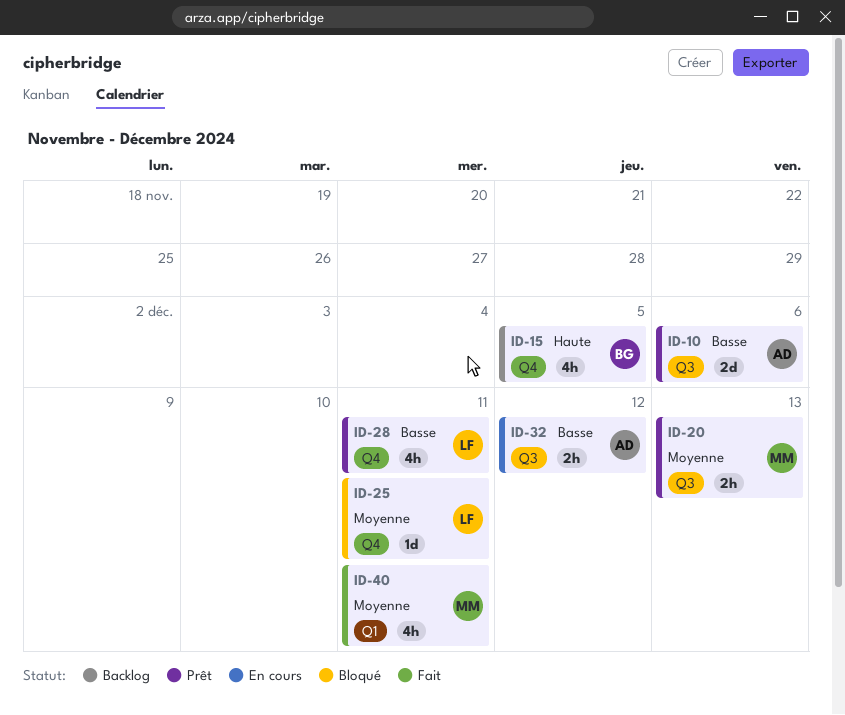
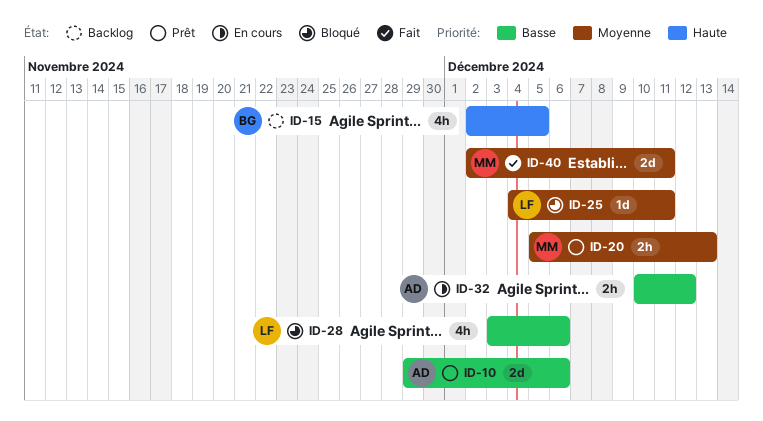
ID-28, status: Prêt -> Bloqué
ID-28, due: Dec 11 -> Dec 6
ID-40, estimate: 4h -> 2d

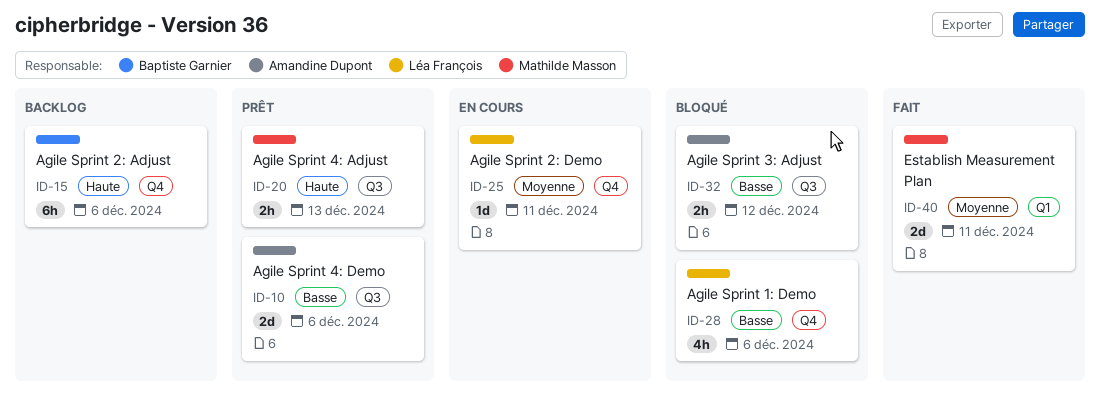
ID-15, estimate: 4h -> 6h
ID-15, due: Dec 5 -> Dec 6
ID-20, priority: Moyenne -> Haute
ID-25, status: Bloqué -> En cours
ID-32, status: En cours -> Bloqué

